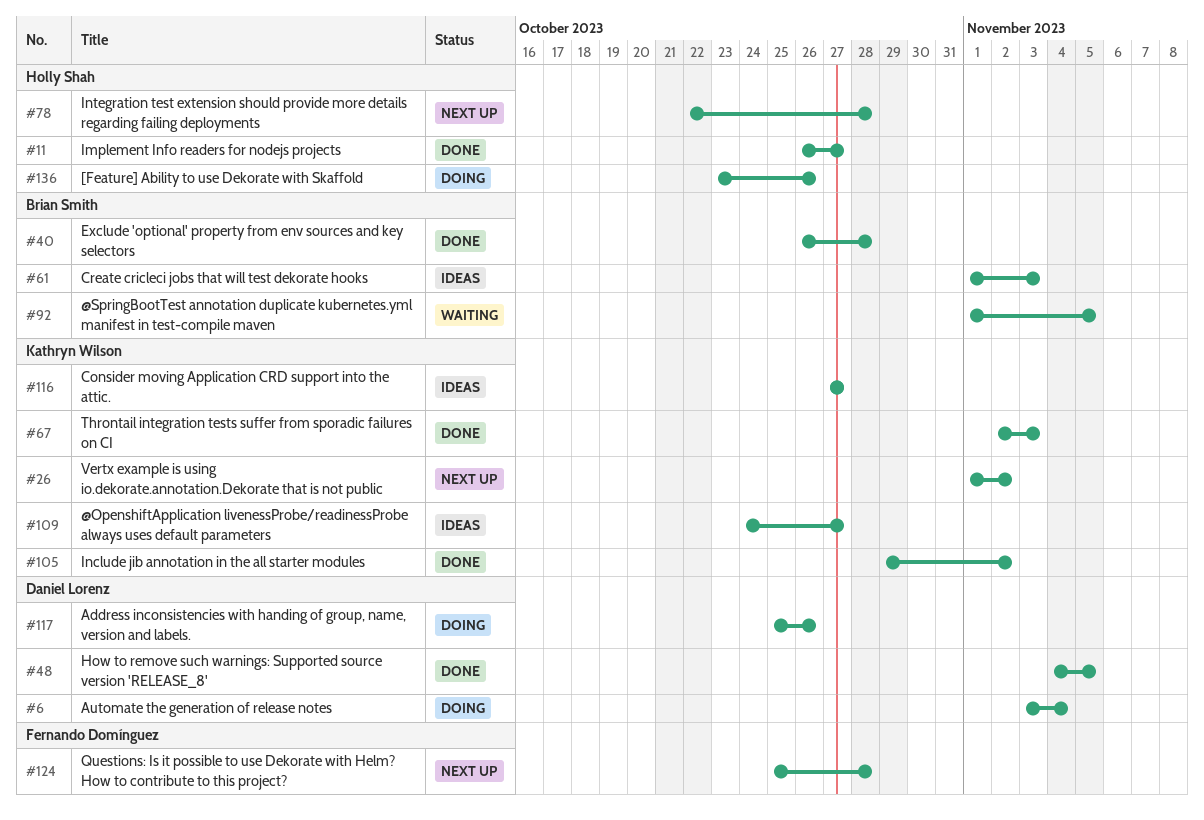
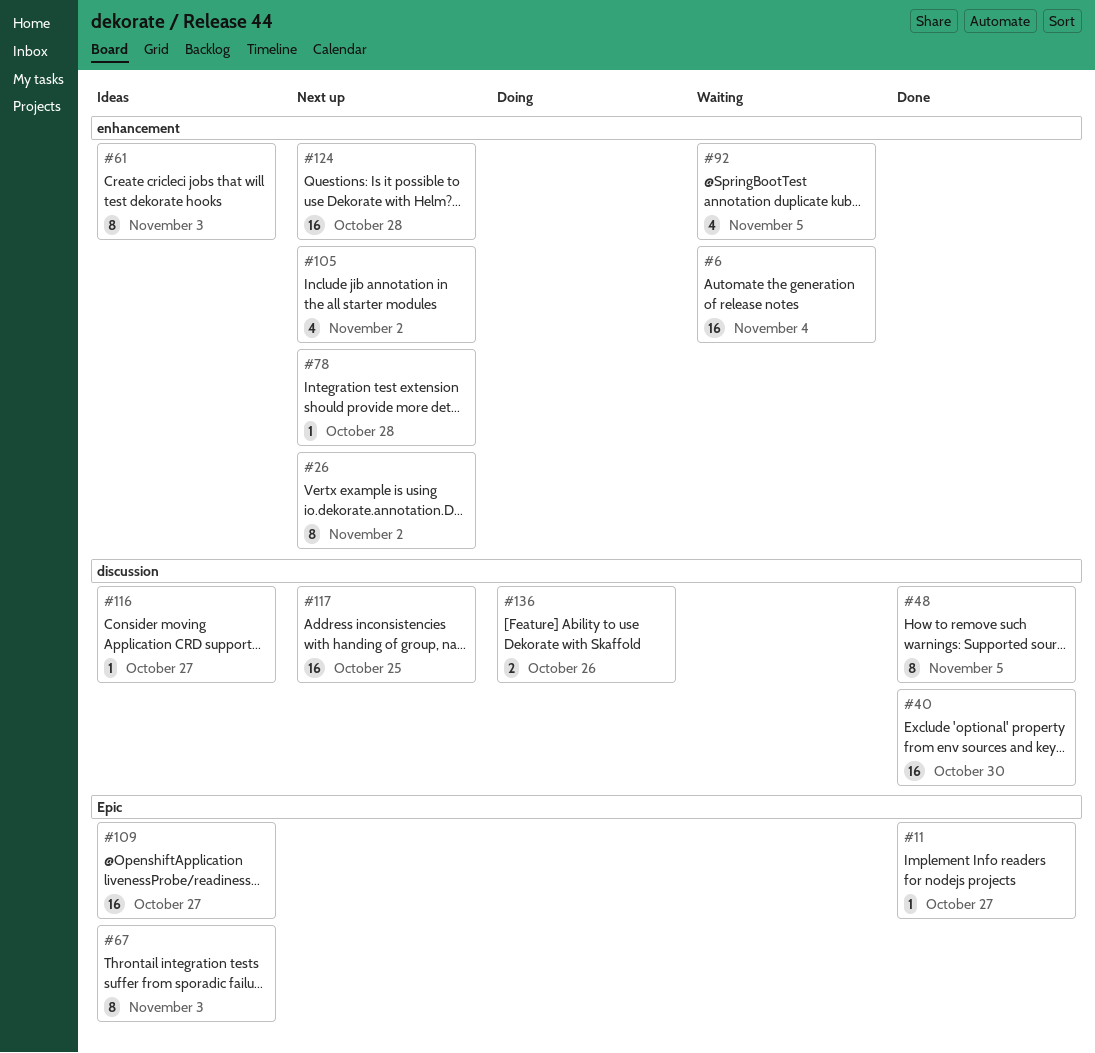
#6, status: Doing -> Waiting
#40, due: Oct 28 -> Oct 30
#67, status: Done -> Ideas
#105, status: Done -> Next up
#117, status: Doing -> Next up
#117, due: Oct 26 -> Oct 25

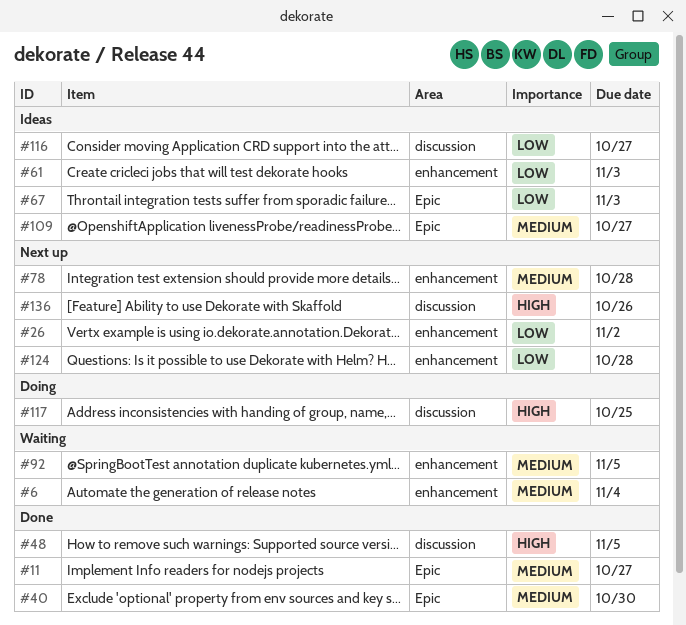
#40, label: discussion -> Epic
#105: present -> none
#117, status: Next up -> Doing
#136, status: Doing -> Next up

